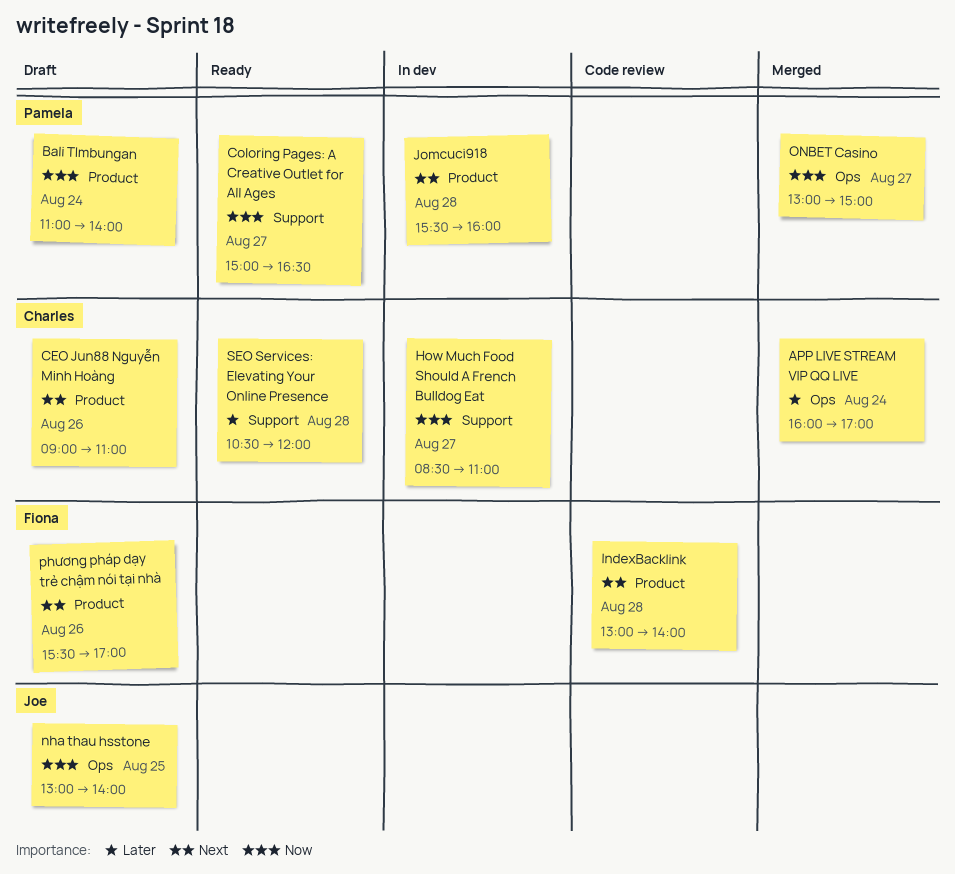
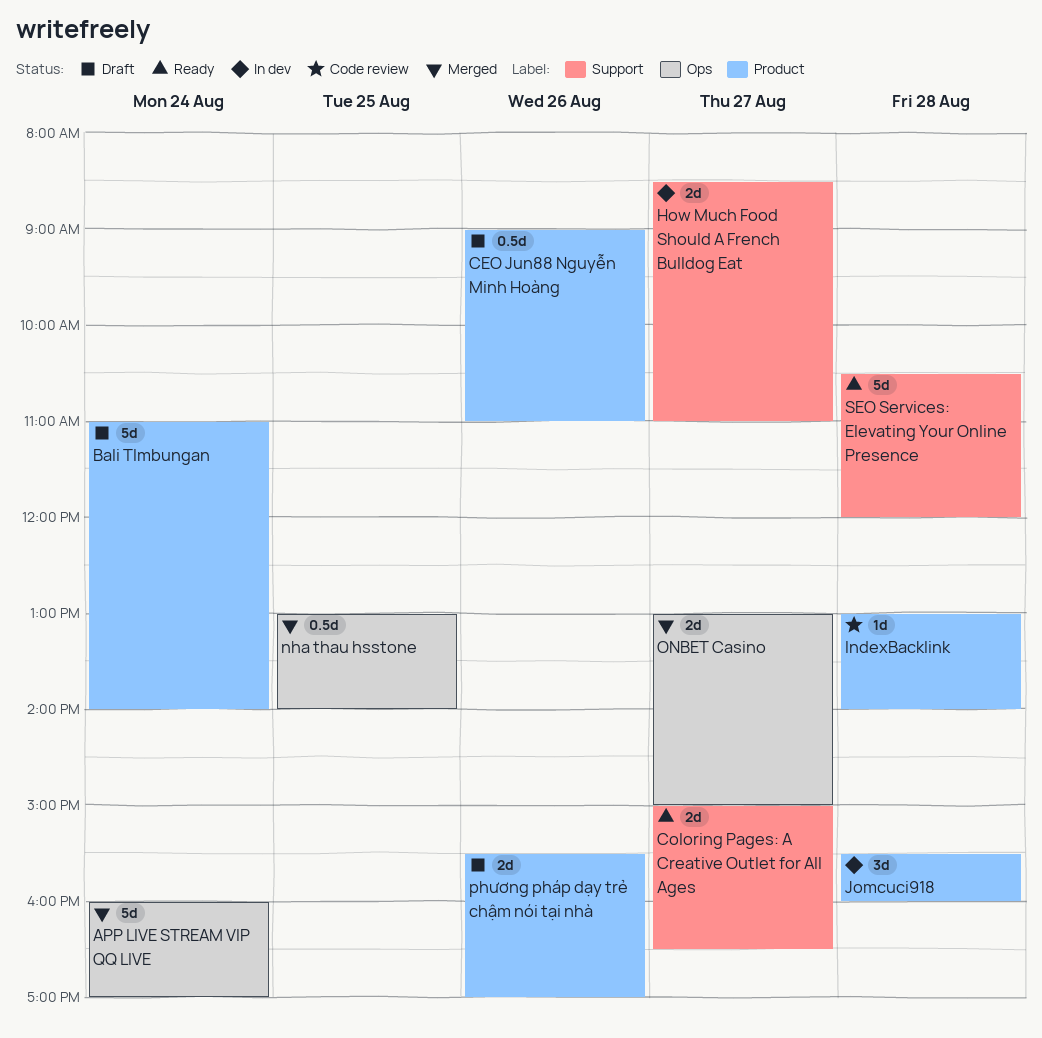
nha thau hsstone, status: Draft -> Merged

